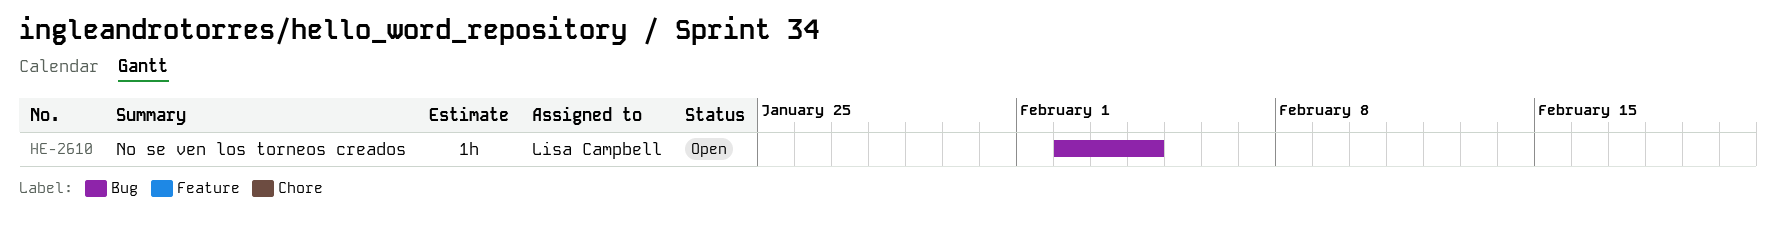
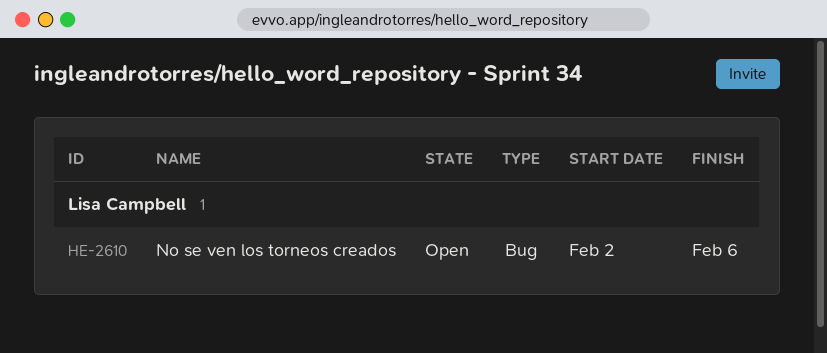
HE-2610, due: Feb 4 -> Feb 6

